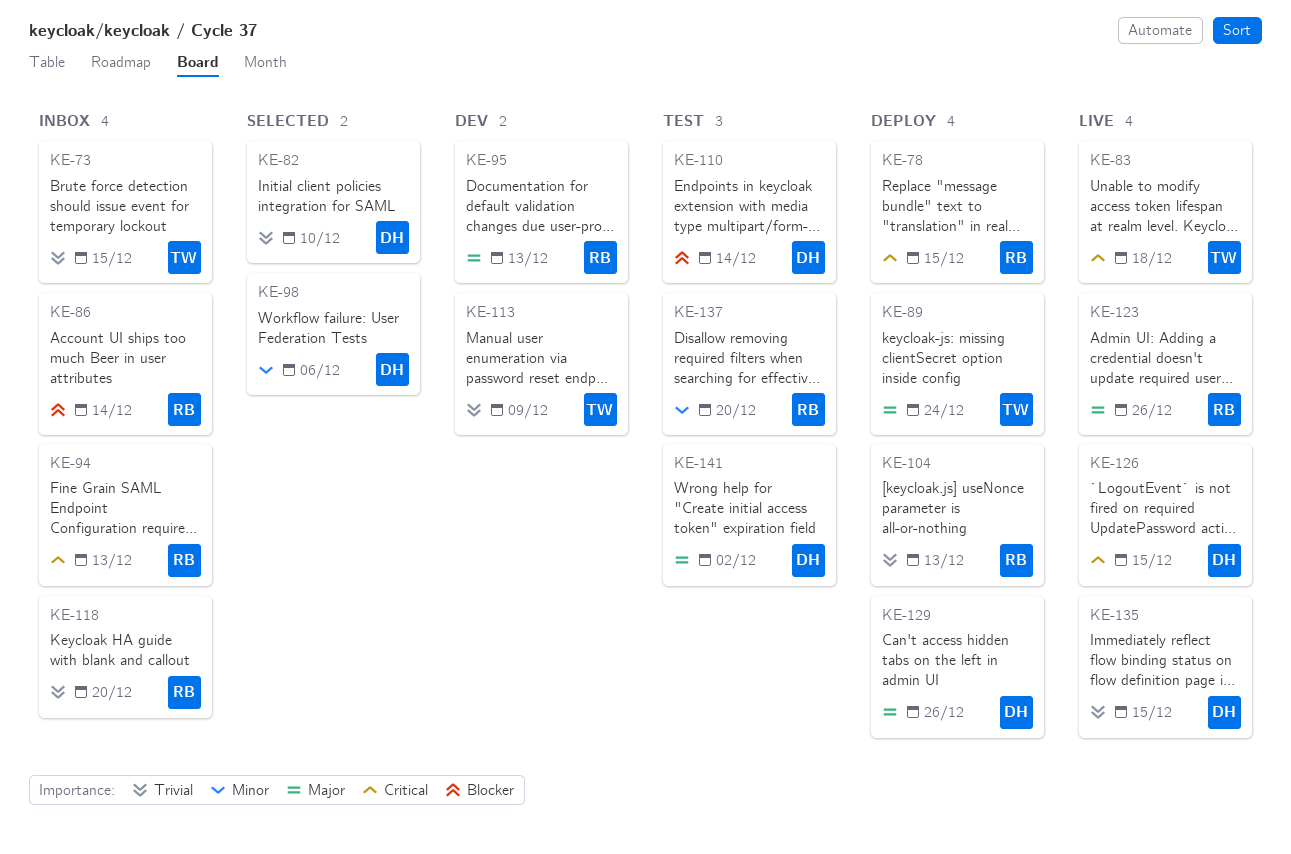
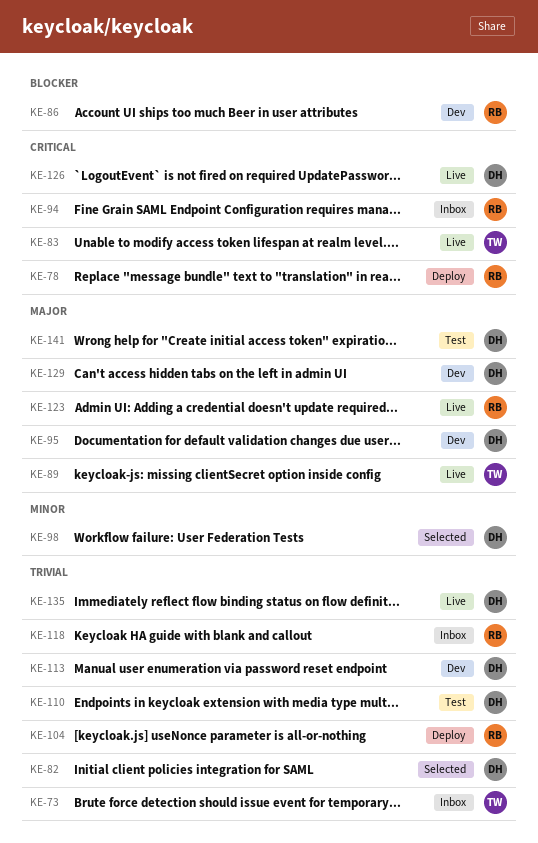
KE-86, status: Inbox -> Dev
KE-89, status: Deploy -> Live
KE-95, owner: RB -> DH
KE-110, priority: Blocker -> Trivial
KE-113, owner: TW -> DH
KE-129, status: Deploy -> Dev
KE-137: present -> none

